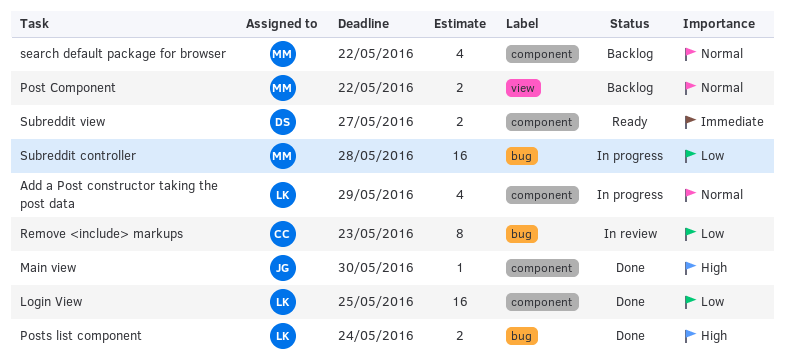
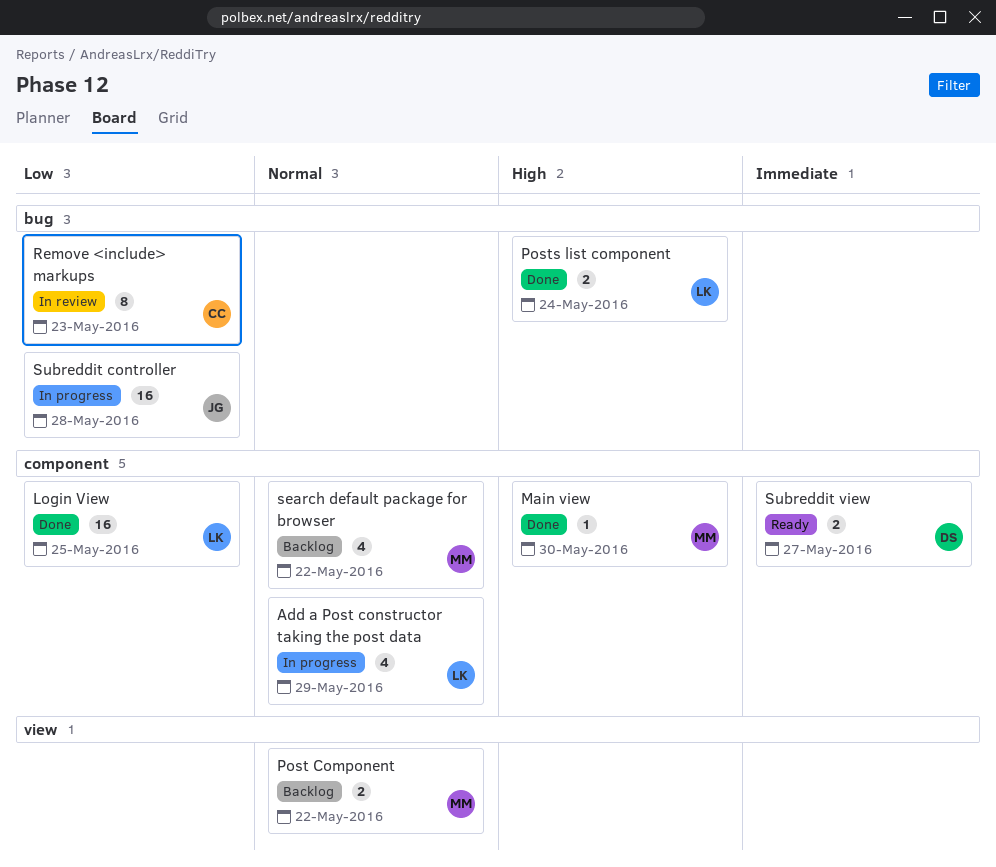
Main view, owner: JG -> MM
Subreddit controller, owner: MM -> JG

